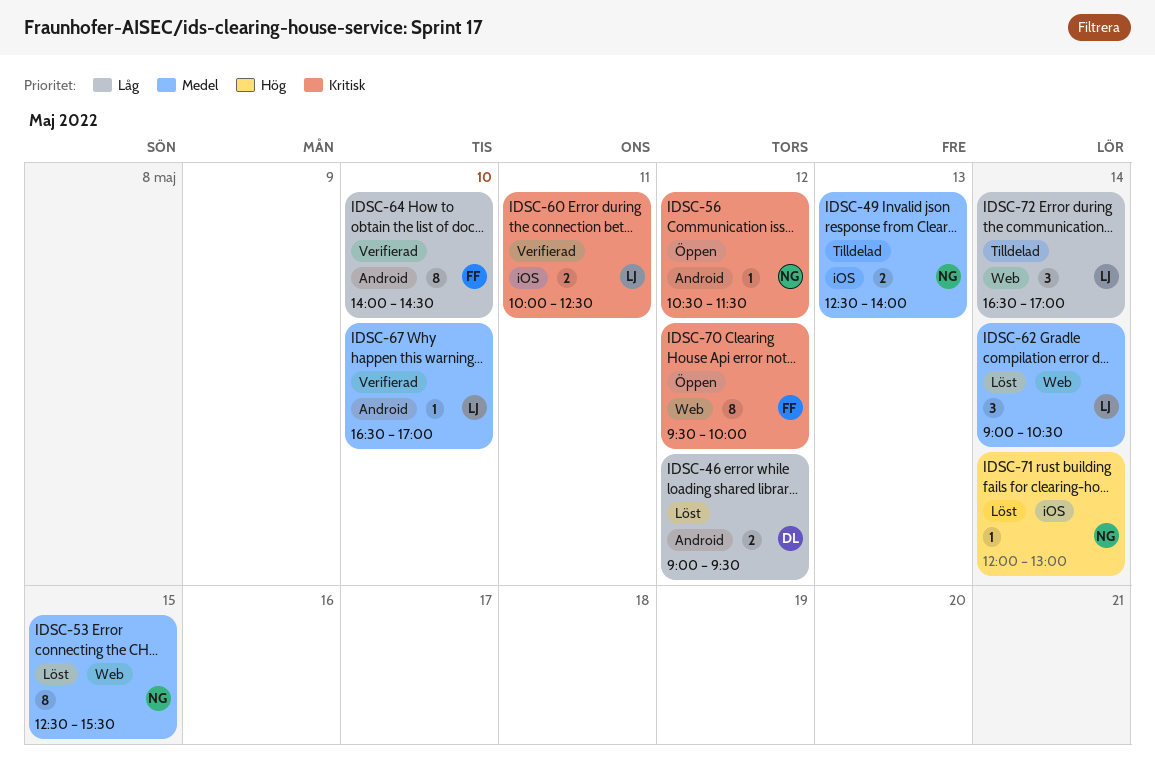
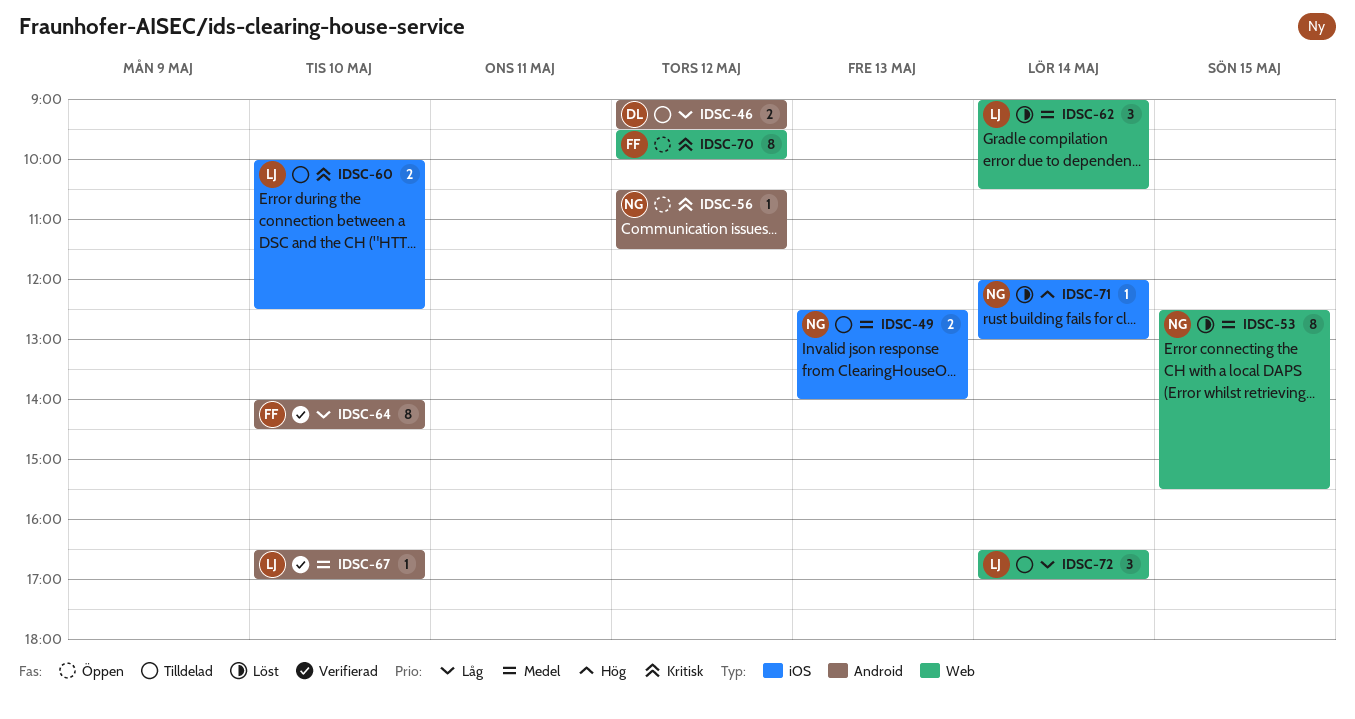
IDSC-46, status: Löst -> Tilldelad
IDSC-60, status: Verifierad -> Tilldelad
IDSC-60, day: May 11 -> May 10

